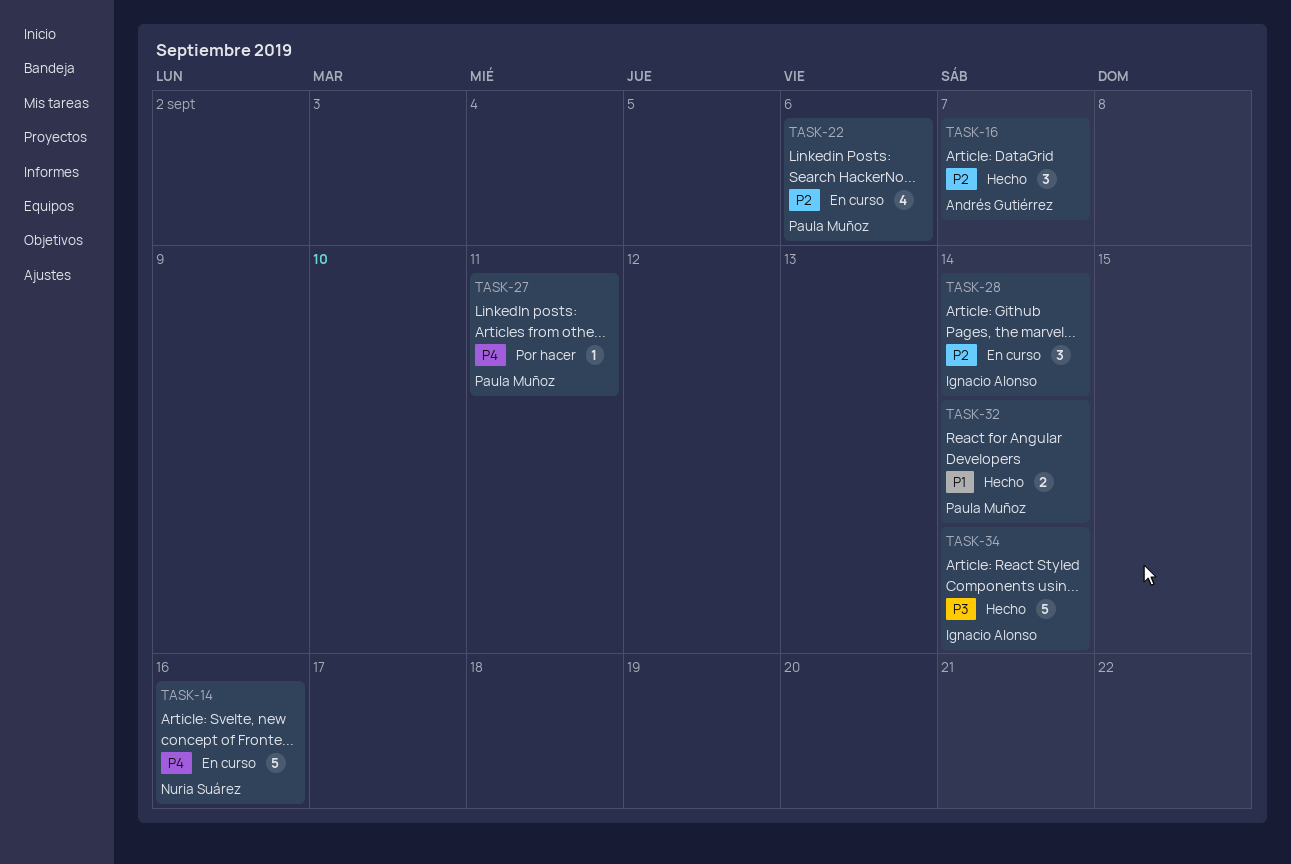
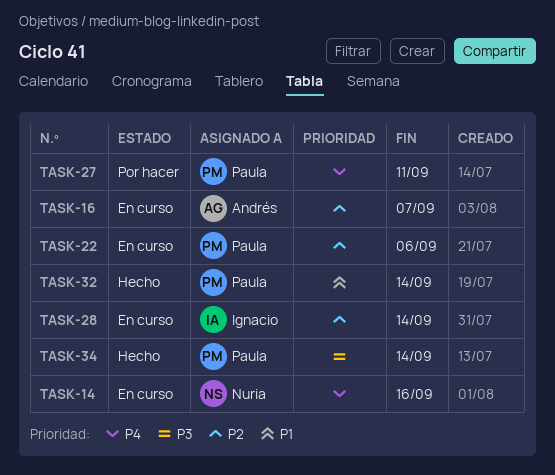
TASK-16, status: Hecho -> En curso
TASK-34, owner: Ignacio Alonso -> Paula Muñoz

